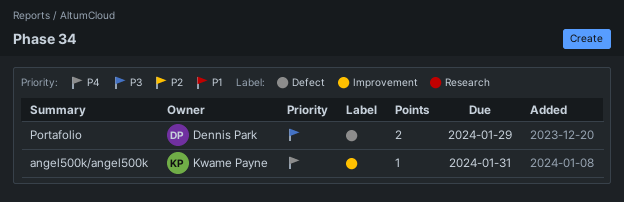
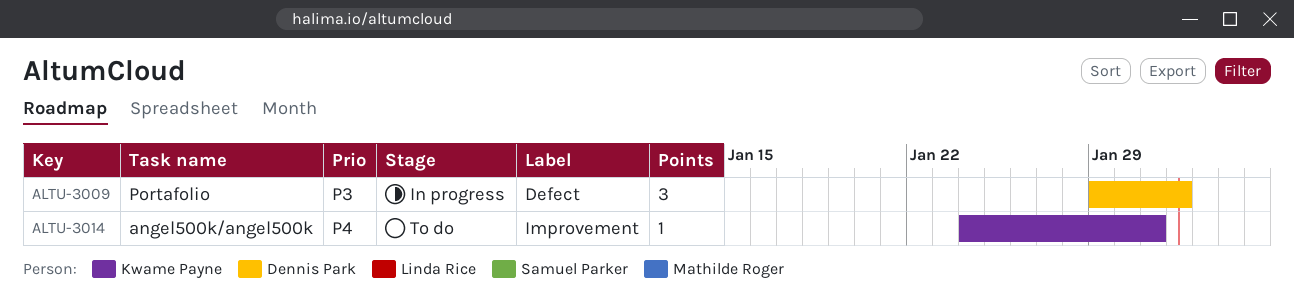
Portafolio, estimate: 2 -> 3
Portafolio, due: Jan 29 -> Feb 1

